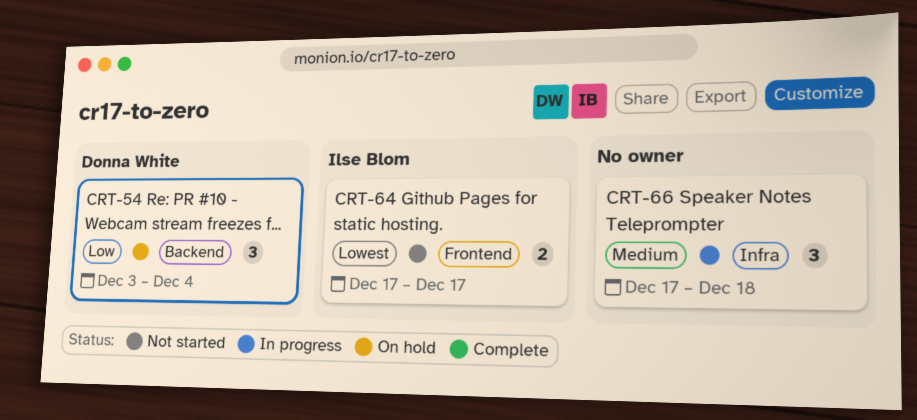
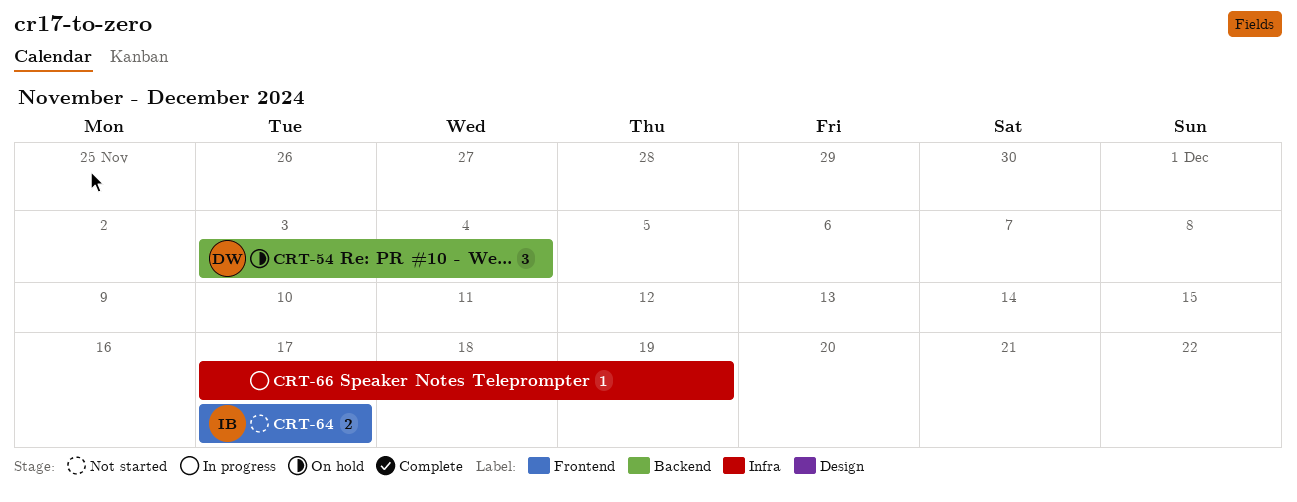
CRT-66, estimate: 3 -> 1
CRT-66, due: Dec 18 -> Dec 19

